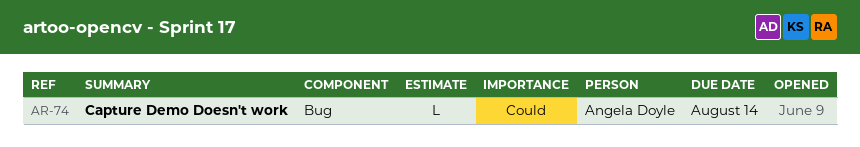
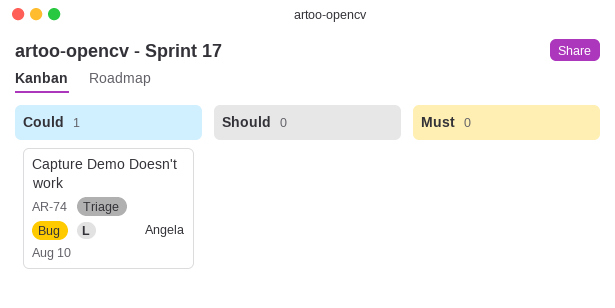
AR-74, due: Aug 14 -> Aug 10

